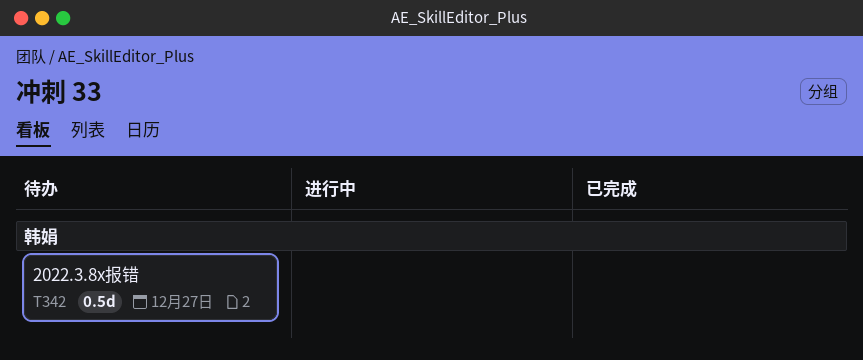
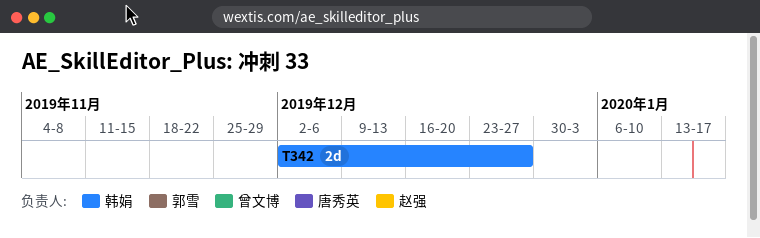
T342, estimate: 0.5d -> 2d

